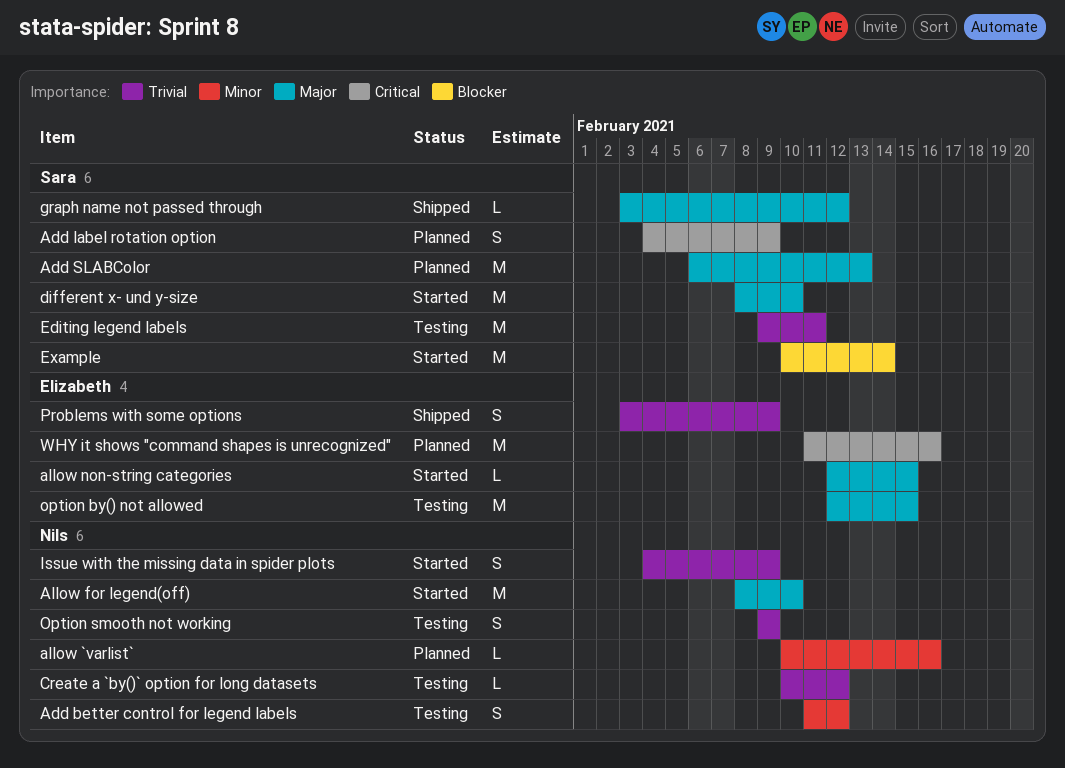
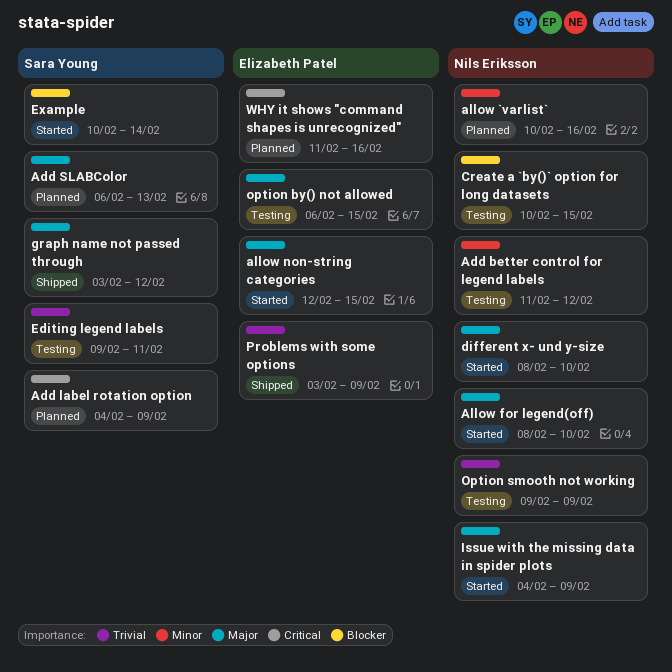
Create a `by()` option for long datasets, priority: Trivial -> Blocker
Create a `by()` option for long datasets, due: Feb 12 -> Feb 15
different x- und y-size, owner: Sara Young -> Nils Eriksson
Issue with the missing data in spider plots, priority: Trivial -> Major
option by() not allowed, start: Feb 12 -> Feb 6

